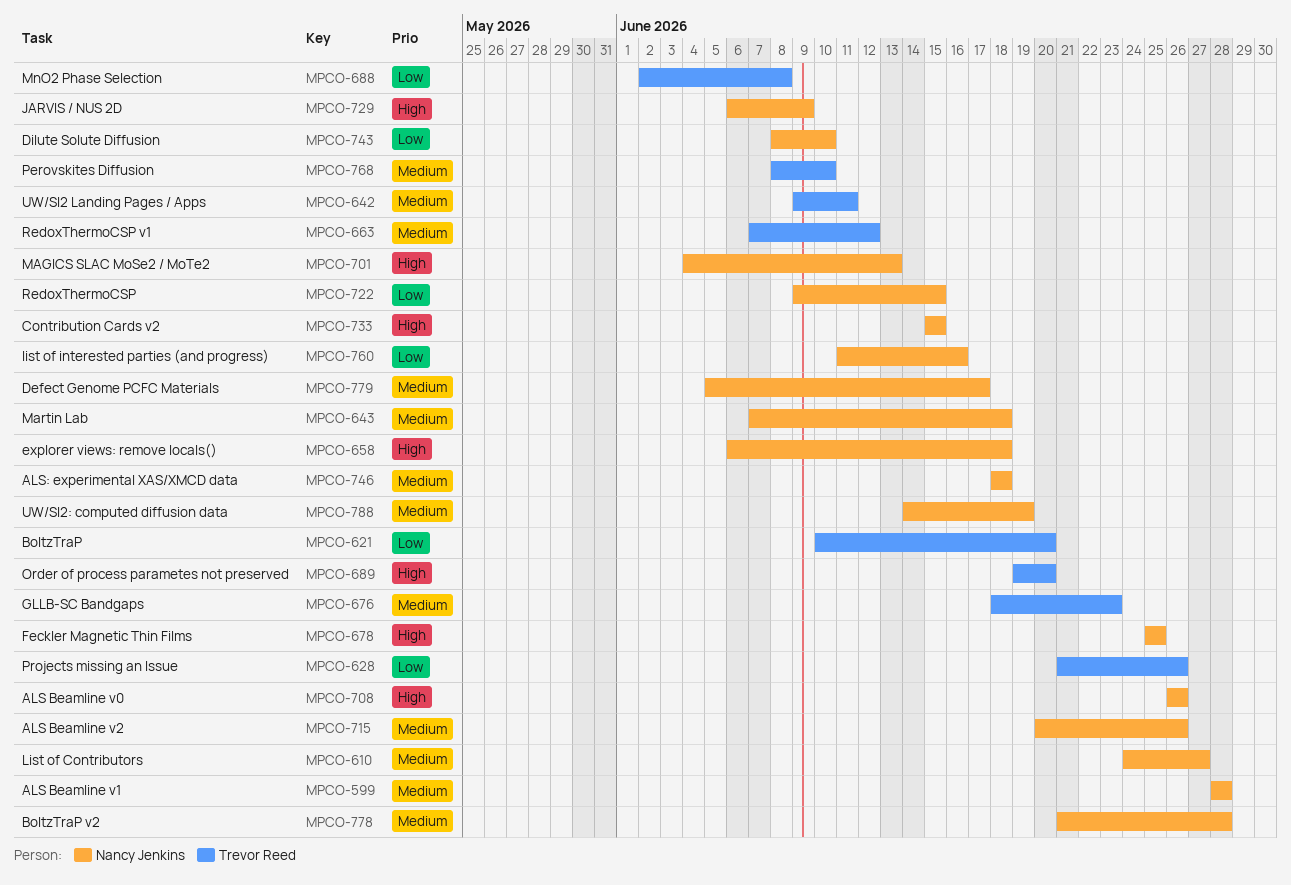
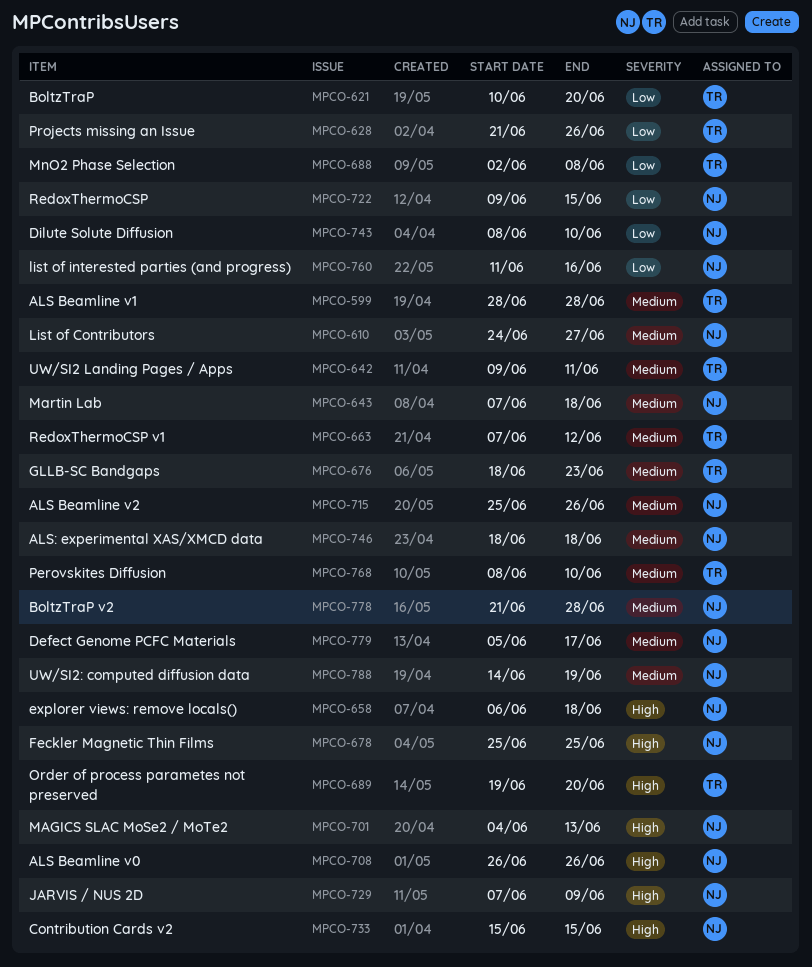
MPCO-599, owner: Nancy Jenkins -> Trevor Reed
MPCO-715, start: Jun 20 -> Jun 25
MPCO-729, start: Jun 6 -> Jun 7

